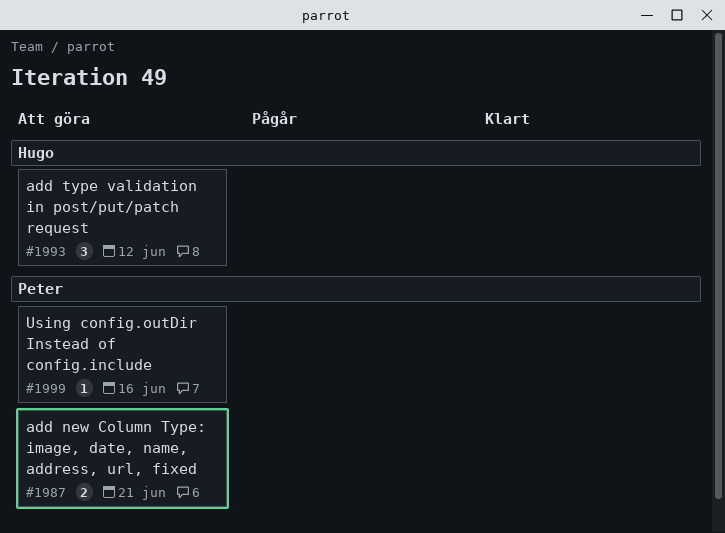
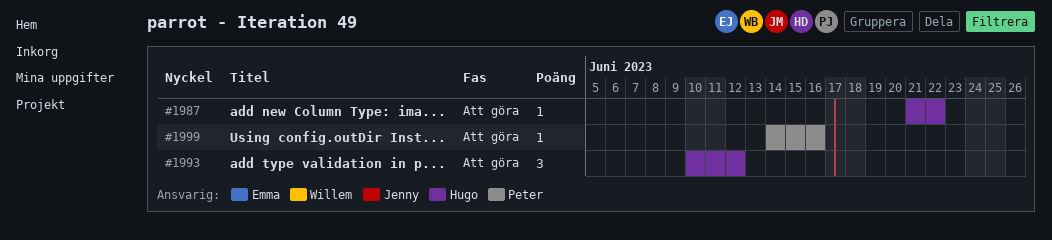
#1987, owner: Peter -> Hugo
#1987, estimate: 2 -> 1
#1987, due: Jun 21 -> Jun 22

